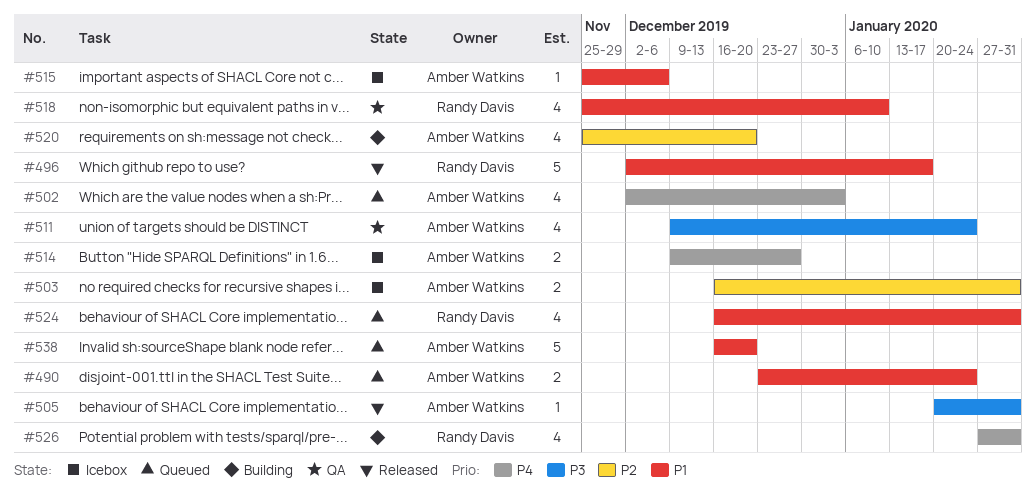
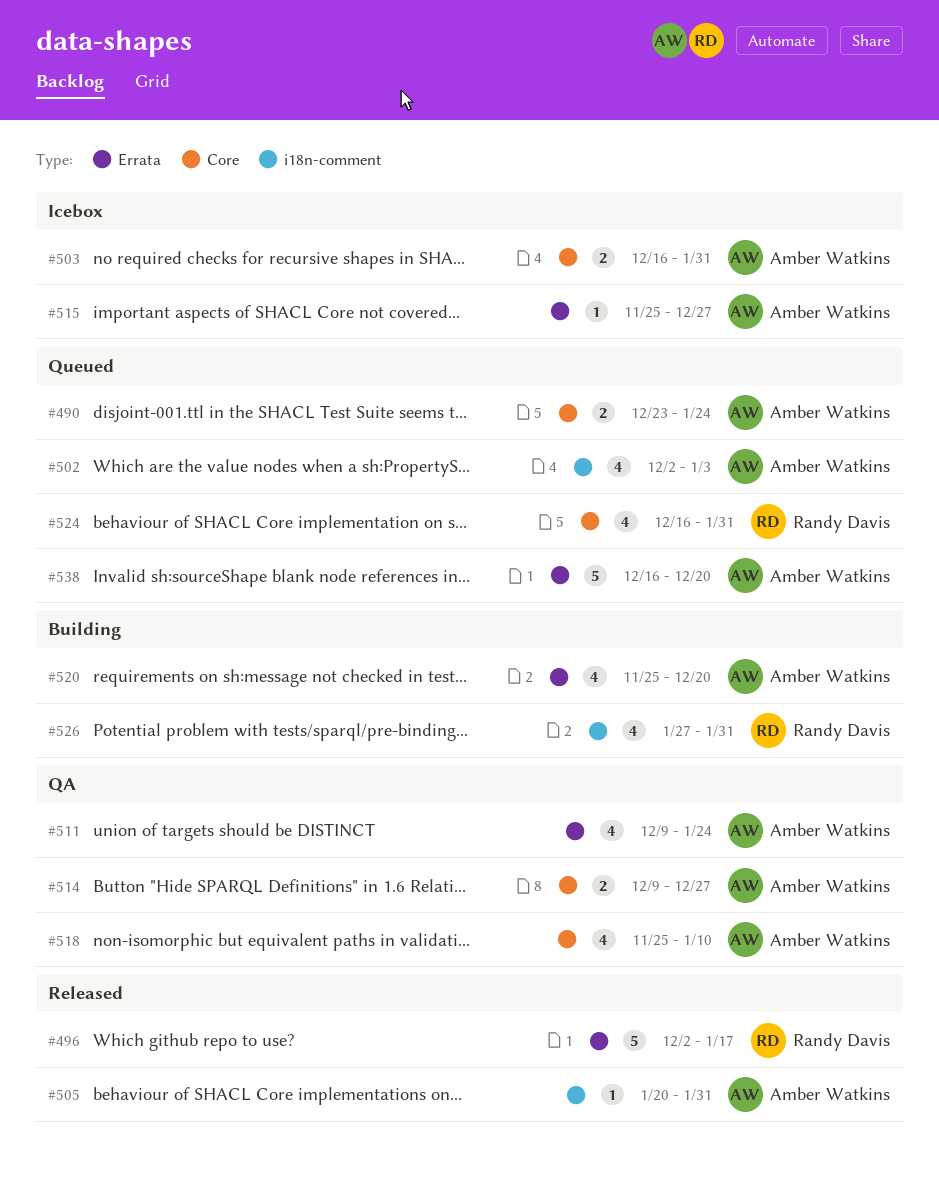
#514, status: Icebox -> QA
#515, due: Dec 6 -> Dec 27
#518, owner: Randy Davis -> Amber Watkins

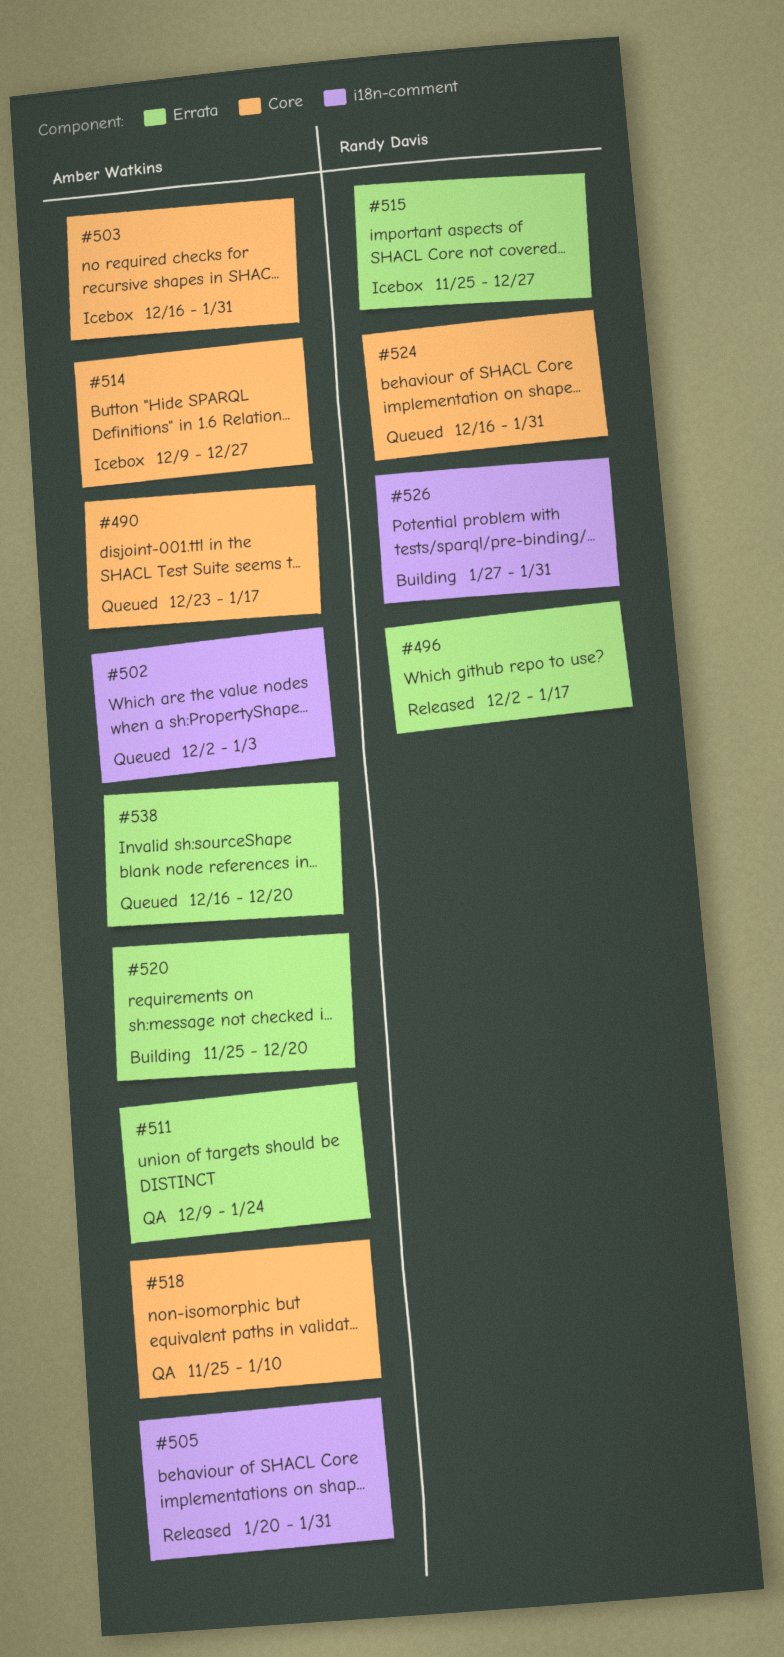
#490, due: Jan 24 -> Jan 17
#514, status: QA -> Icebox
#515, owner: Amber Watkins -> Randy Davis

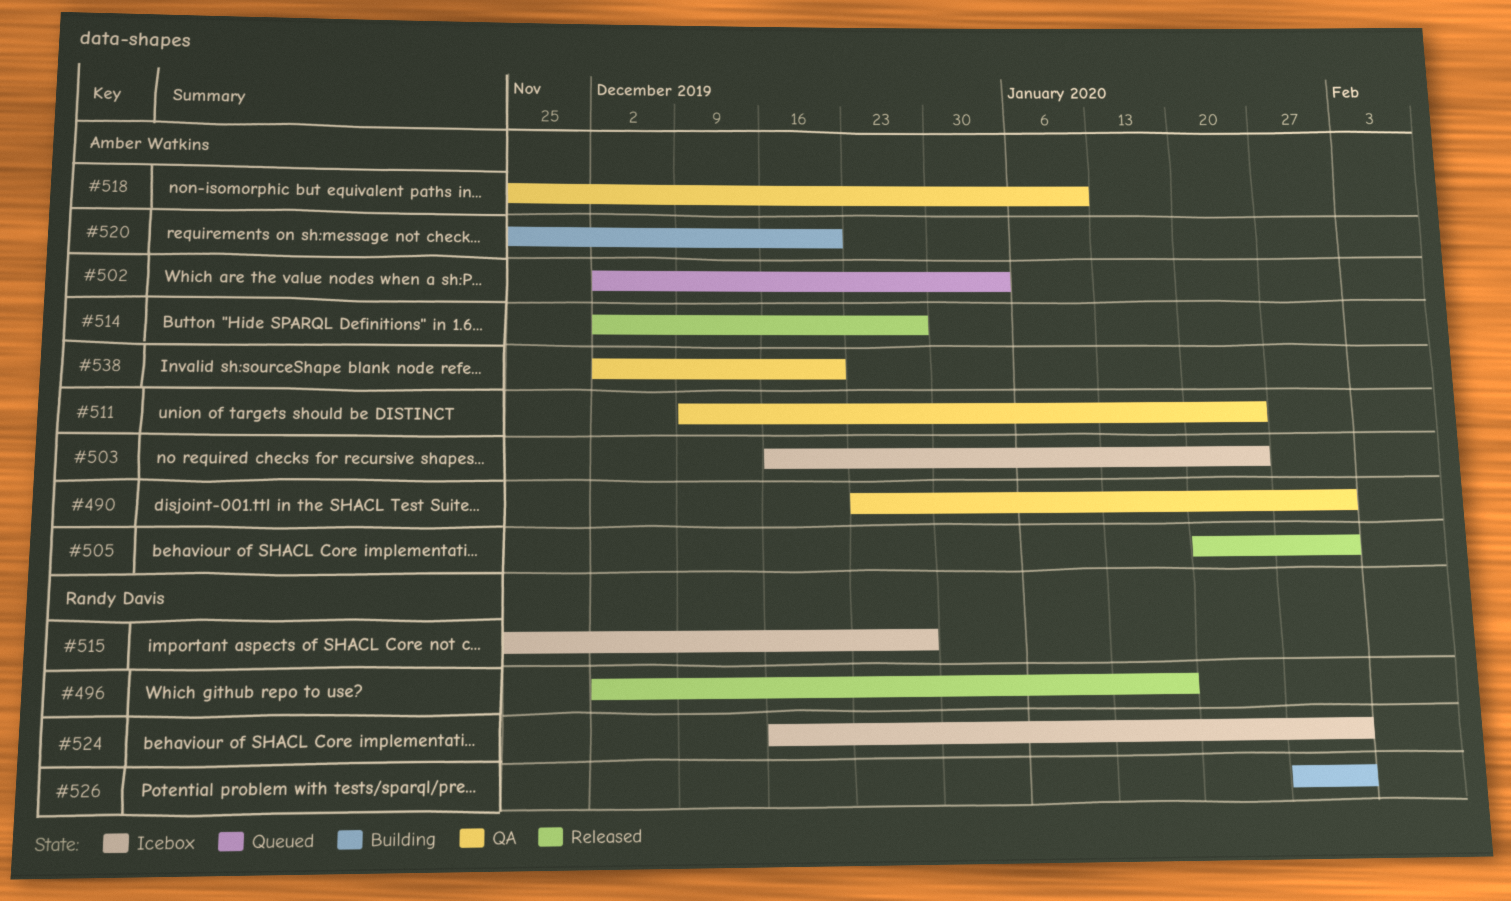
#490, status: Queued -> QA
#490, due: Jan 17 -> Jan 31
#503, due: Jan 31 -> Jan 24
#514, status: Icebox -> Released
#514, start: Dec 9 -> Dec 2
#524, status: Queued -> Icebox
#538, status: Queued -> QA
#538, start: Dec 16 -> Dec 2

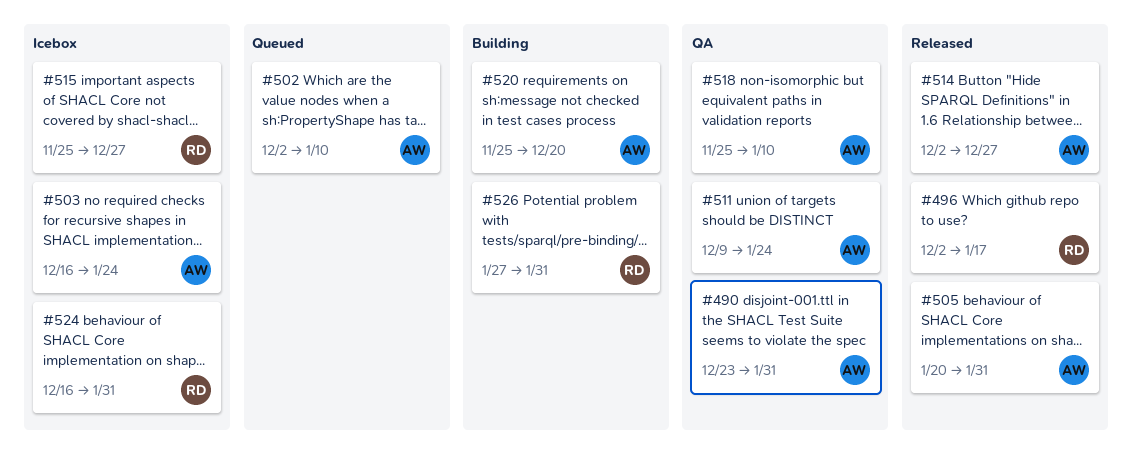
#502, due: Jan 3 -> Jan 10
#538: present -> none

